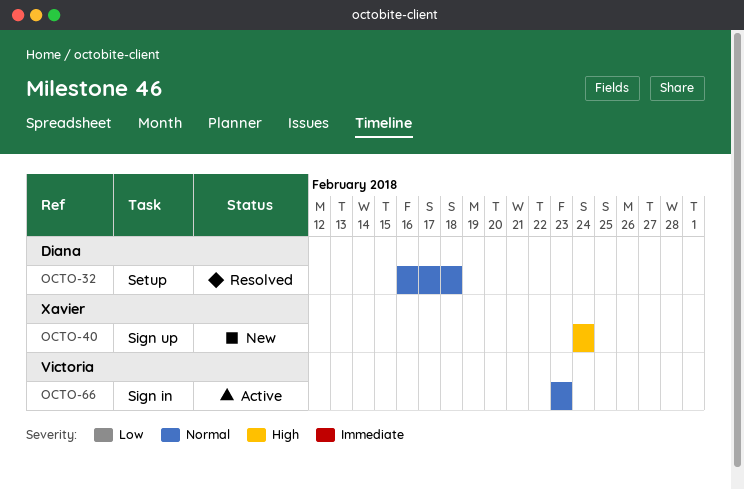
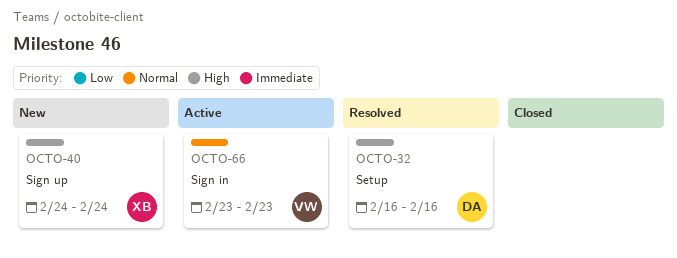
OCTO-32, priority: Normal -> High
OCTO-32, due: Feb 18 -> Feb 16

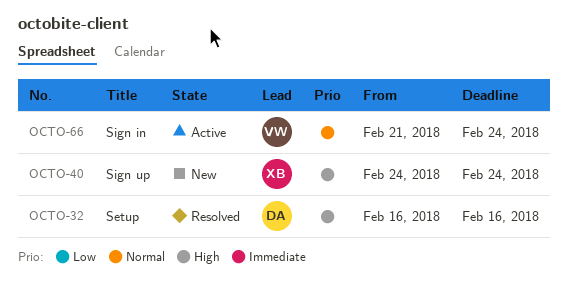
OCTO-66, start: Feb 23 -> Feb 21
OCTO-66, due: Feb 23 -> Feb 24

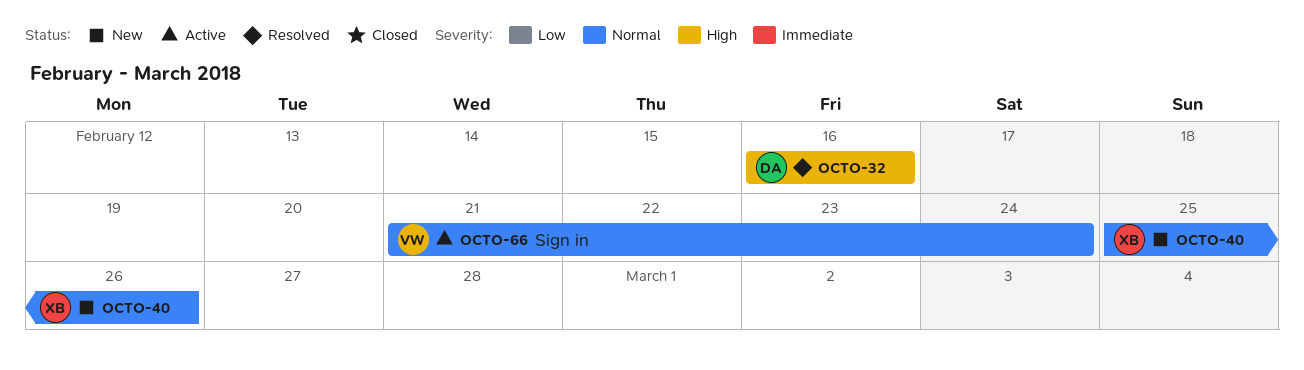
OCTO-40, priority: High -> Normal
OCTO-40, start: Feb 24 -> Feb 25
OCTO-40, due: Feb 24 -> Feb 26

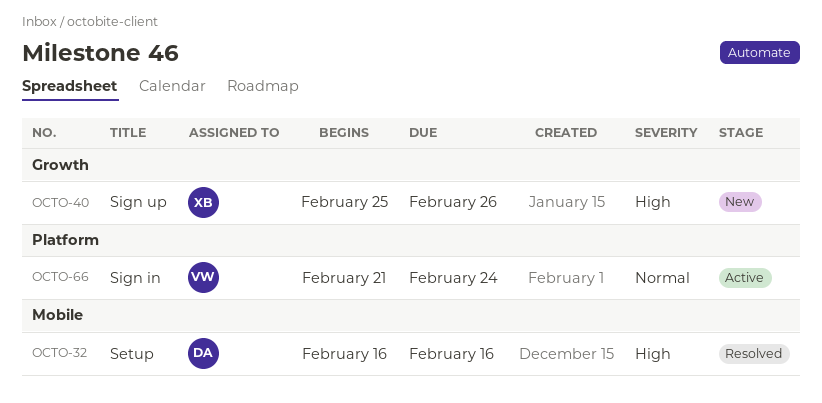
OCTO-40, priority: Normal -> High

